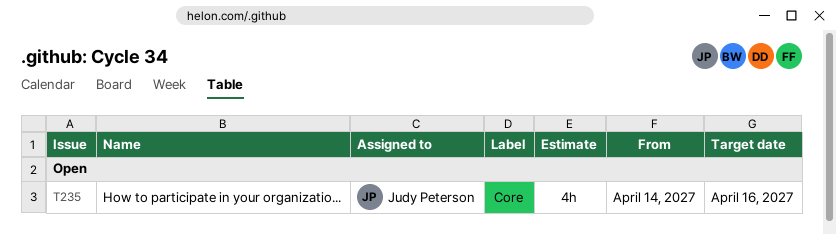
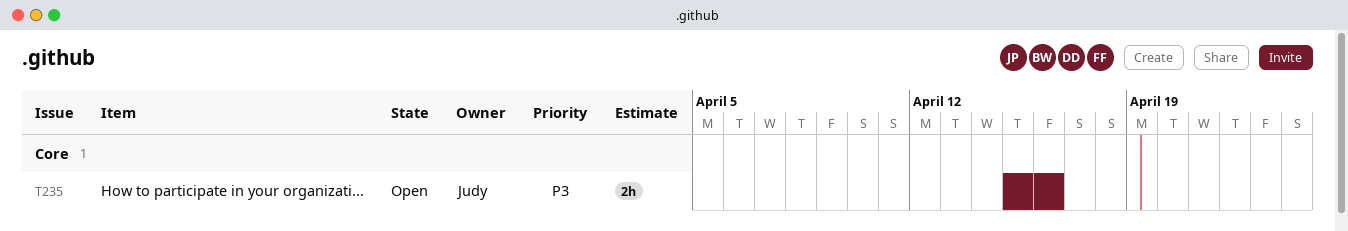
T235, estimate: 4h -> 2h
T235, start: Apr 14 -> Apr 15

